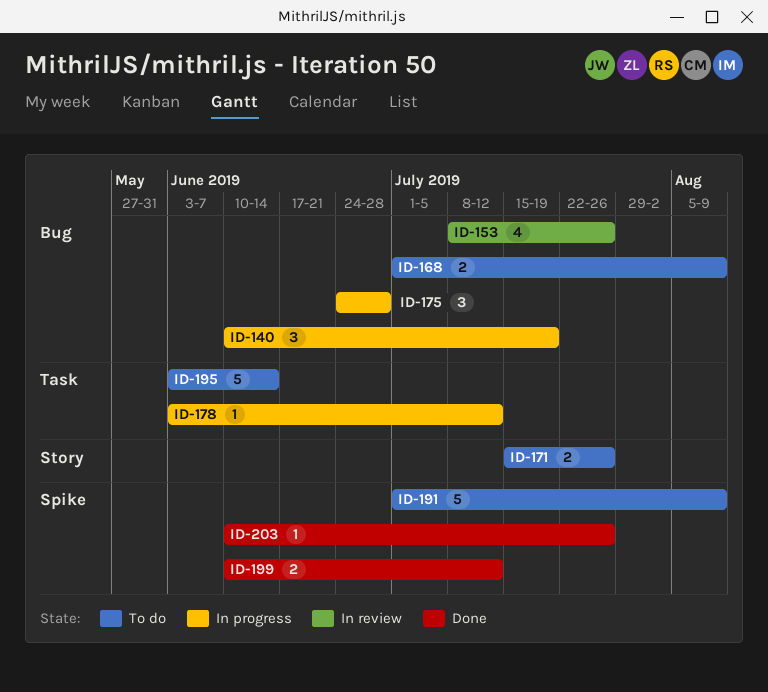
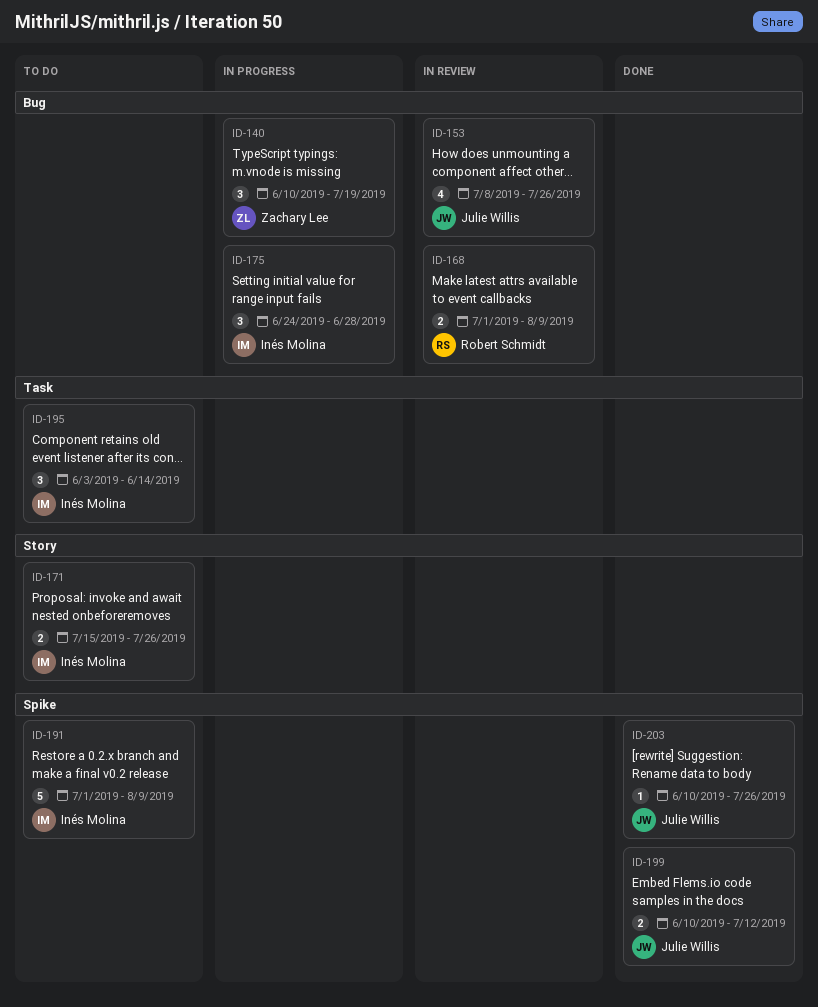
ID-168, status: To do -> In review
ID-178: present -> none
ID-195, estimate: 5 -> 3

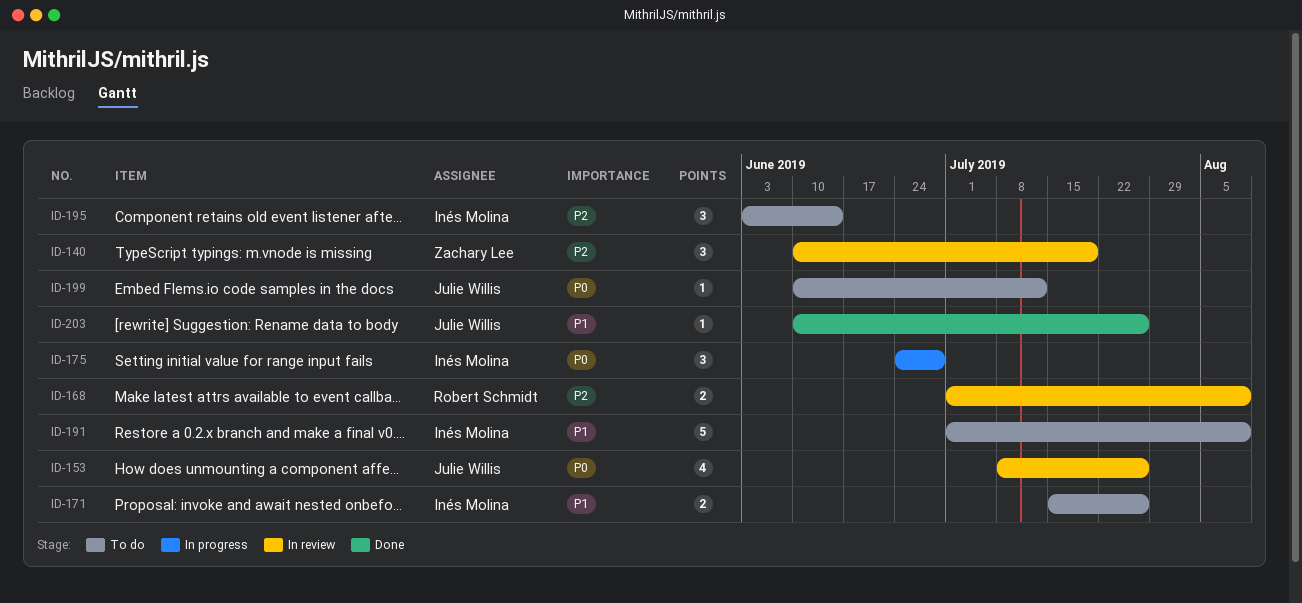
ID-140, status: In progress -> In review
ID-199, status: Done -> To do
ID-199, estimate: 2 -> 1

